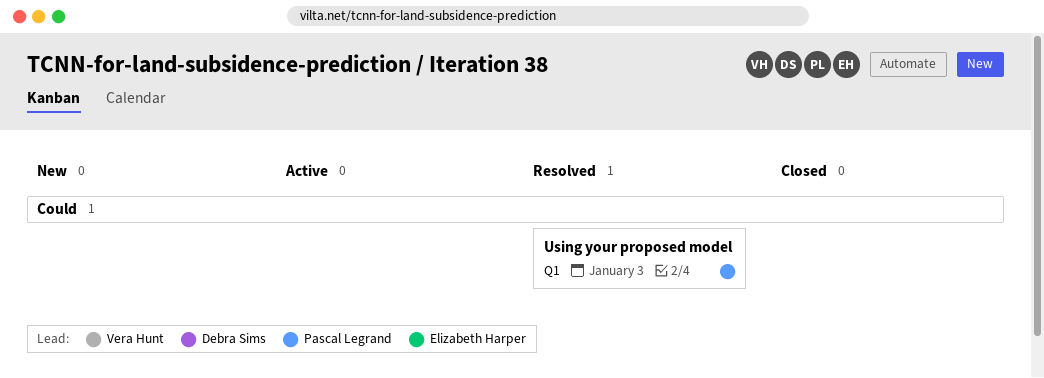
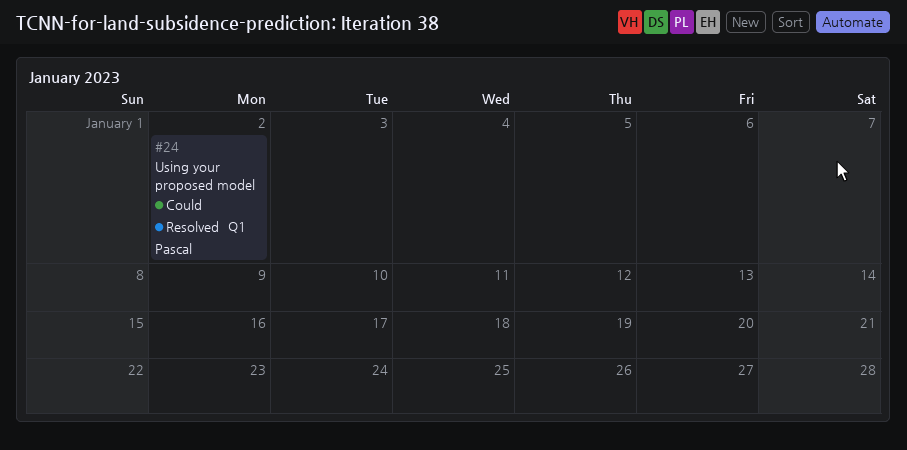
Using your proposed model, due: Jan 3 -> Jan 2

